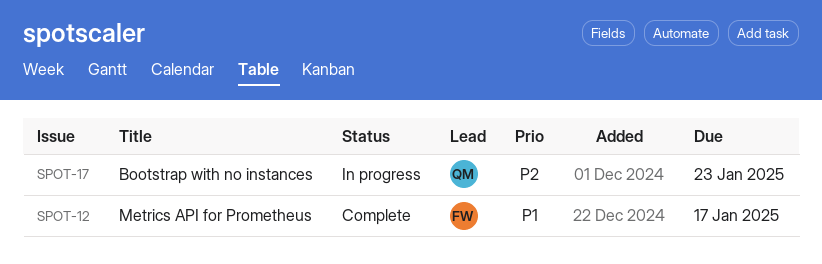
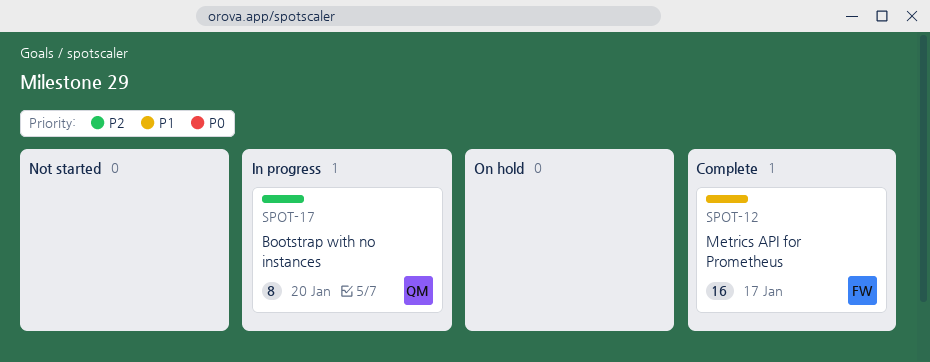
SPOT-17, due: Jan 23 -> Jan 20

